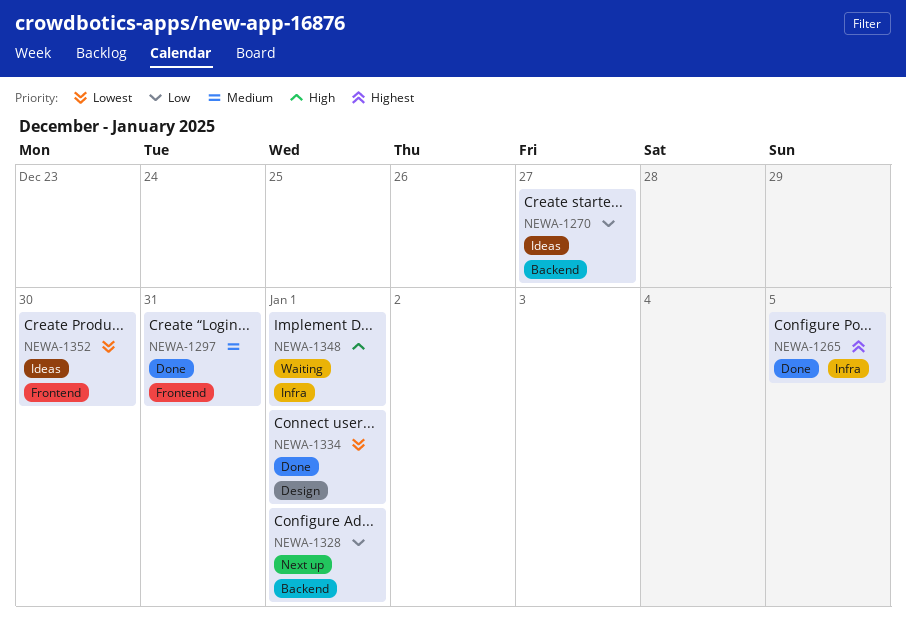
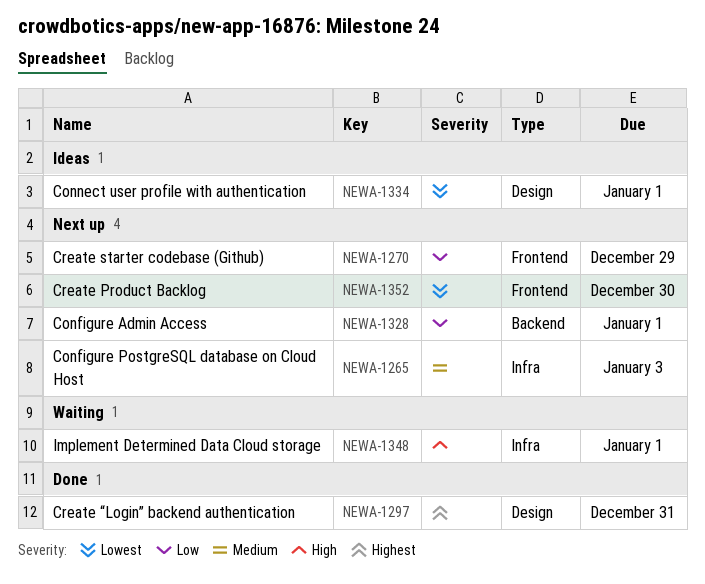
NEWA-1265, status: Done -> Next up
NEWA-1265, priority: Highest -> Medium
NEWA-1265, due: Jan 5 -> Jan 3
NEWA-1270, status: Ideas -> Next up
NEWA-1270, label: Backend -> Frontend
NEWA-1270, due: Dec 27 -> Dec 29
NEWA-1297, priority: Medium -> Highest
NEWA-1297, label: Frontend -> Design
NEWA-1334, status: Done -> Ideas
NEWA-1352, status: Ideas -> Next up

